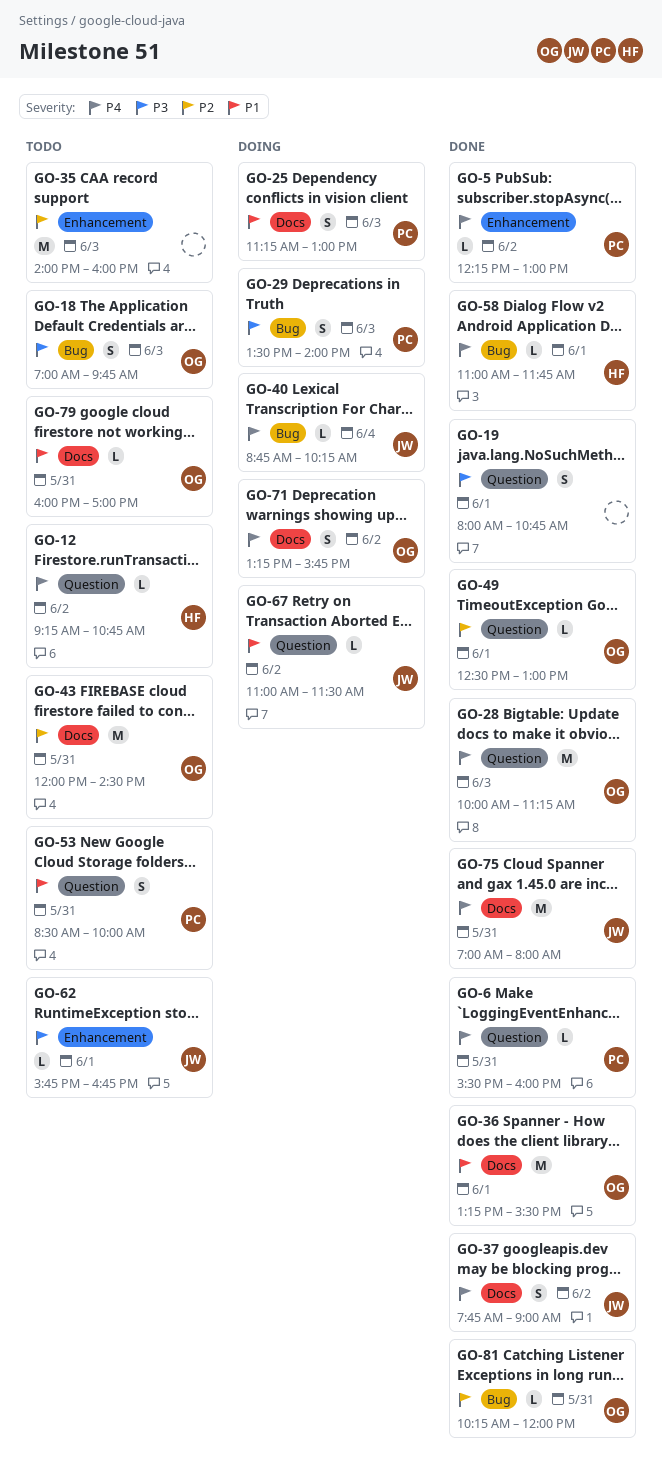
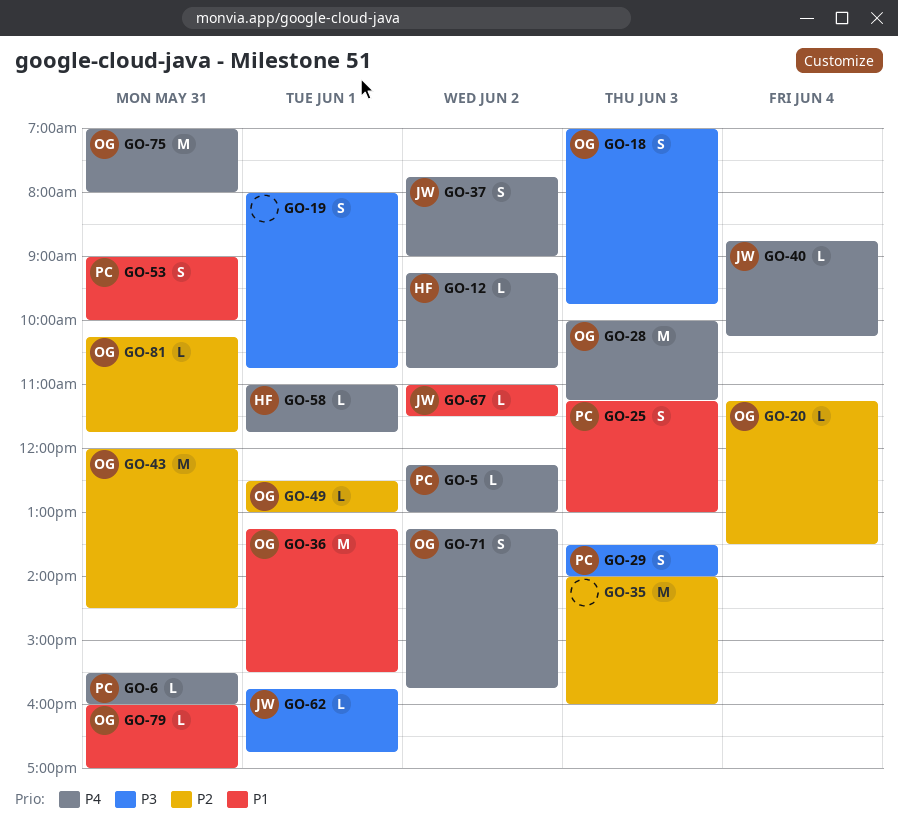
GO-20: none -> present
GO-53, begins: 08:30 -> 09:00
GO-75, owner: JW -> OG
GO-81, ends: 12:00 -> 11:45

